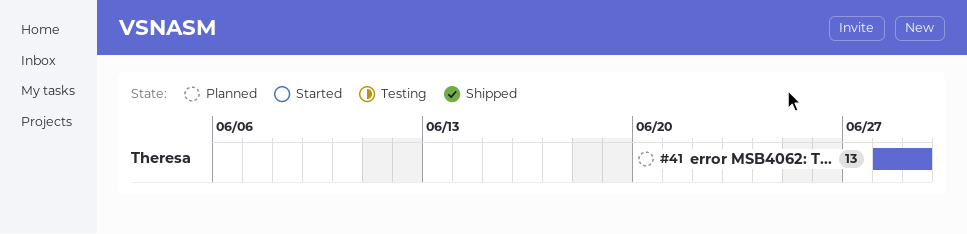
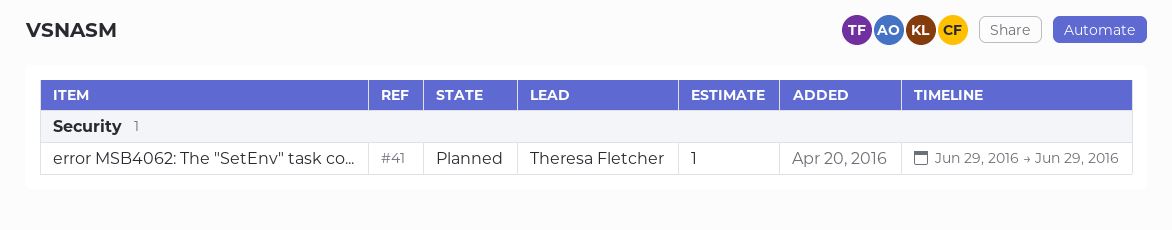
#41, estimate: 13 -> 1
#41, start: Jun 28 -> Jun 29

